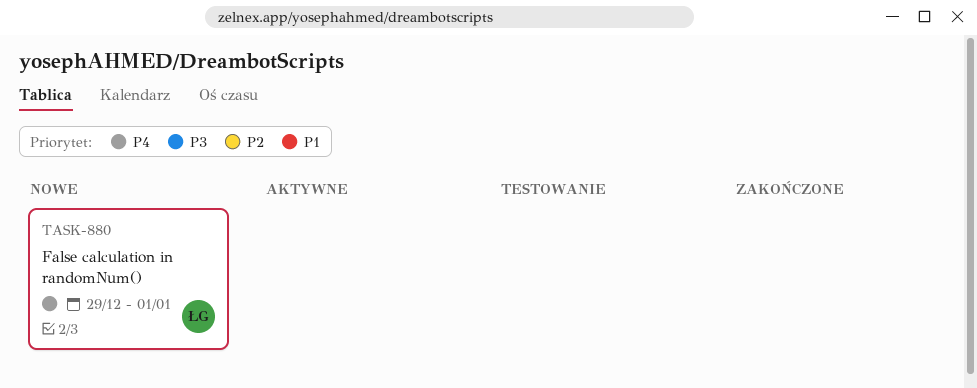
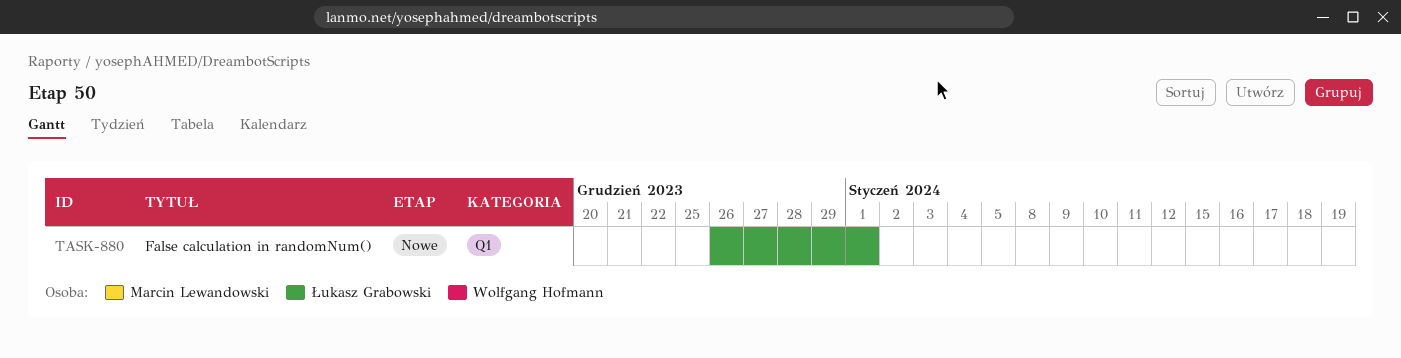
TASK-880, start: Dec 29 -> Dec 26

